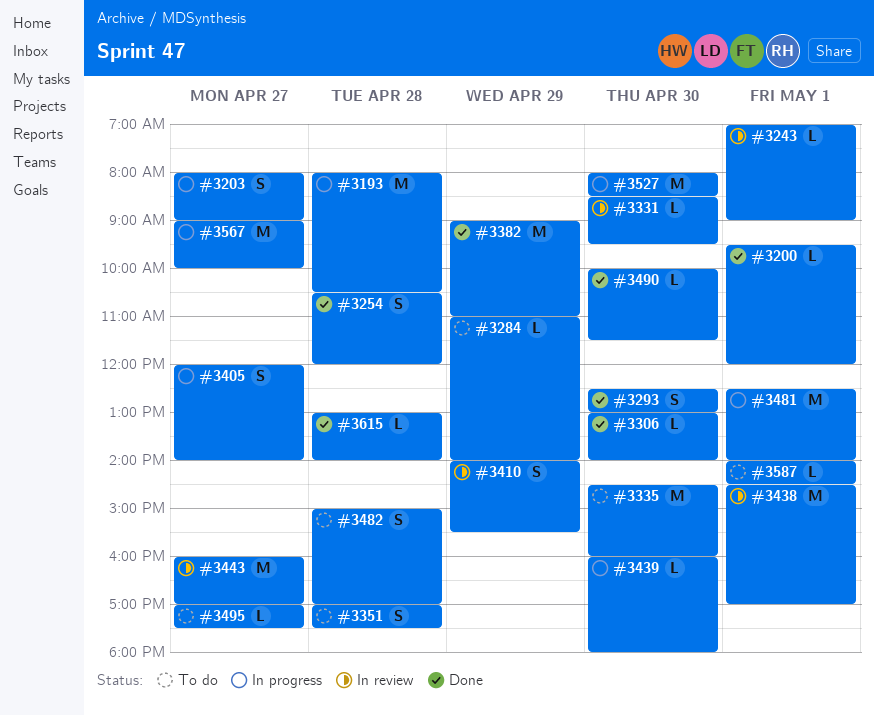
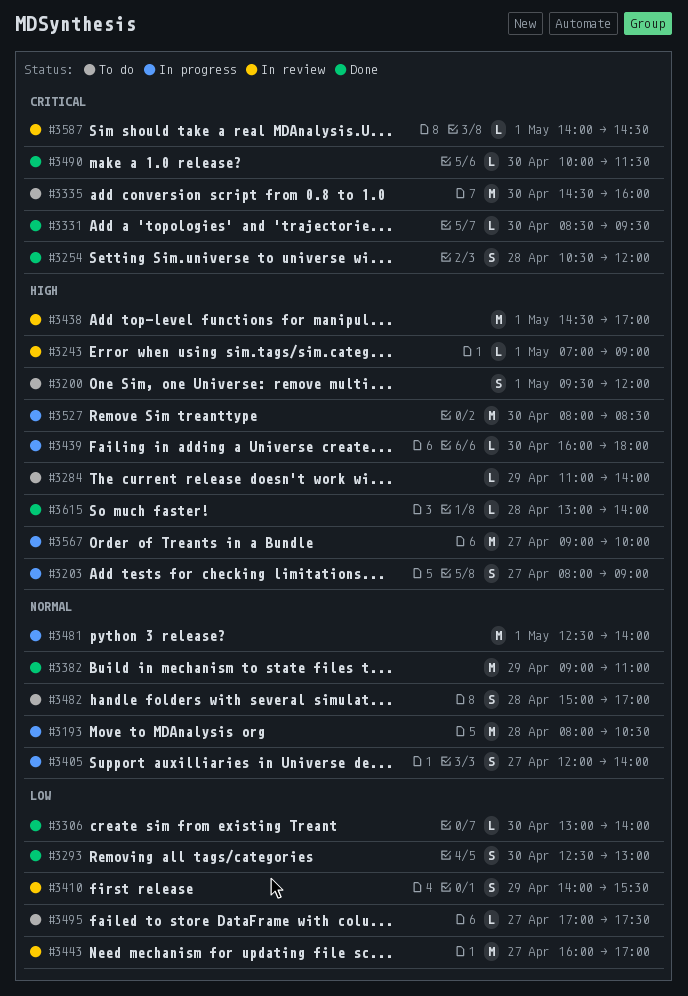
#3200, status: Done -> To do
#3200, estimate: L -> S
#3331, status: In review -> Done
#3351: present -> none
#3587, status: To do -> In review

